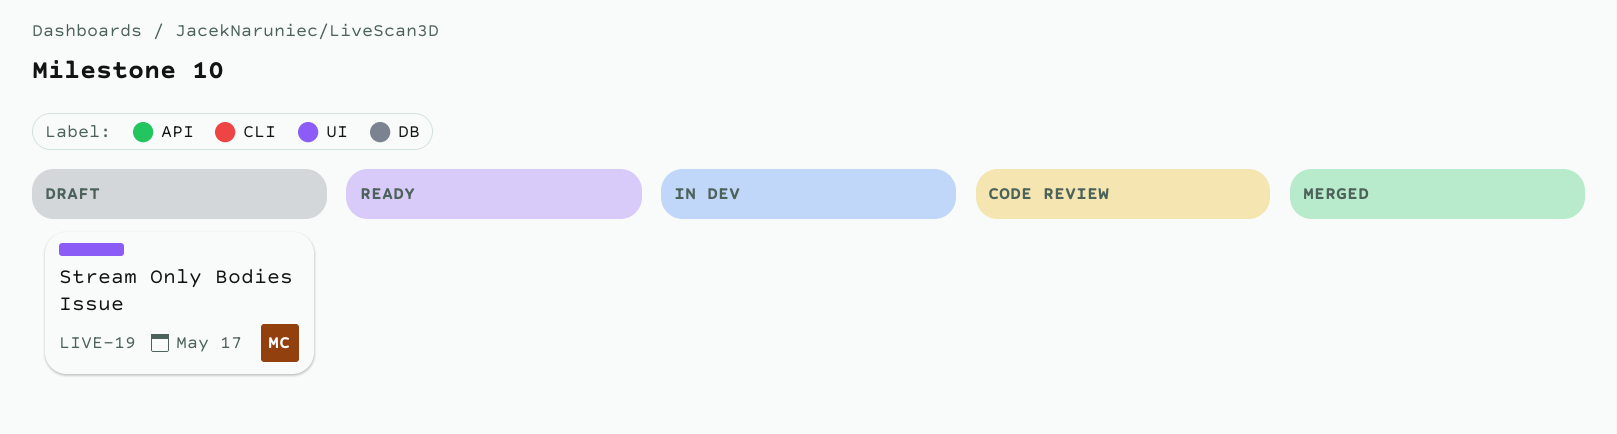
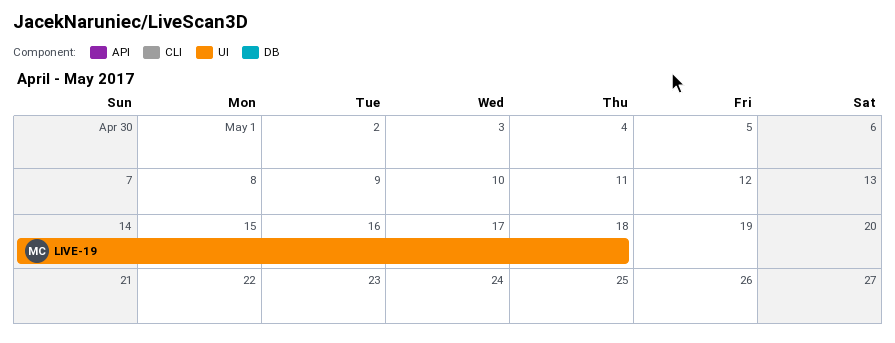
LIVE-19, due: May 17 -> May 18

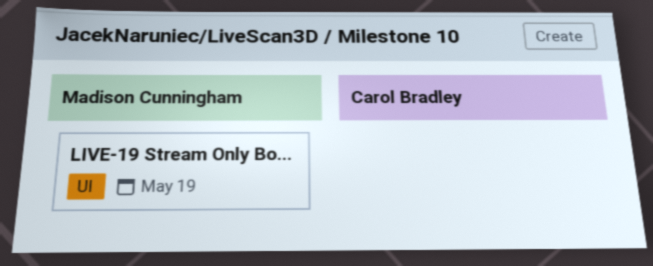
LIVE-19, due: May 18 -> May 19

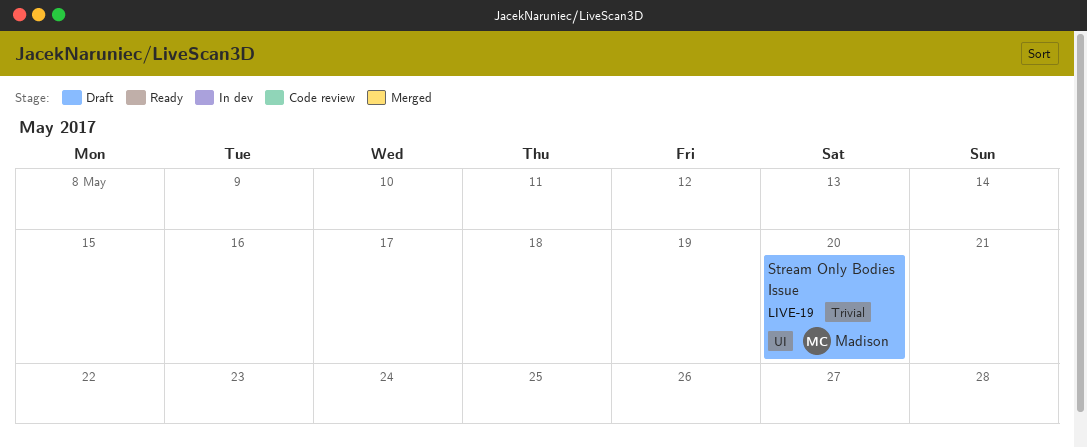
LIVE-19, due: May 19 -> May 20

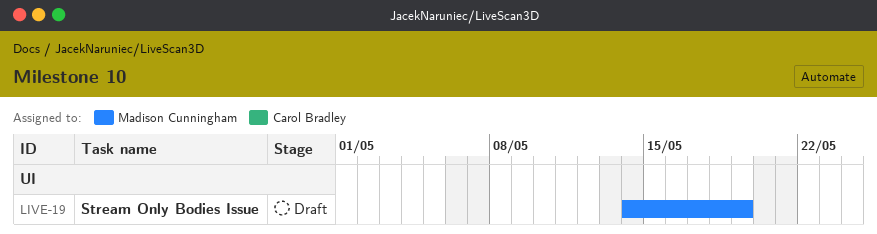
LIVE-19, due: May 20 -> May 19

